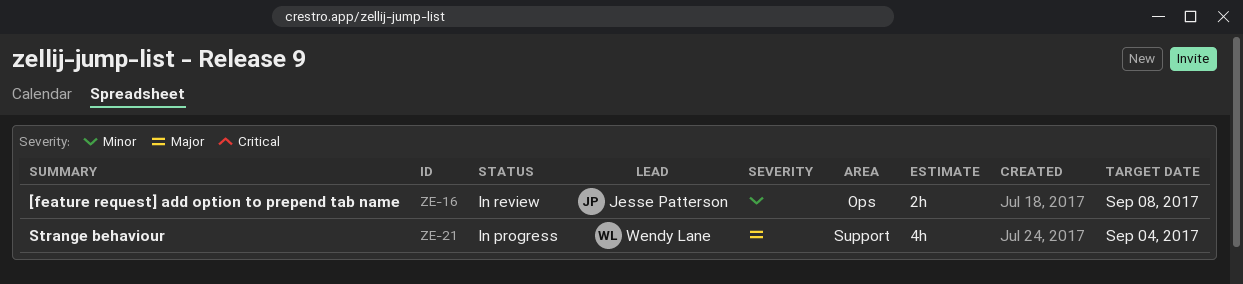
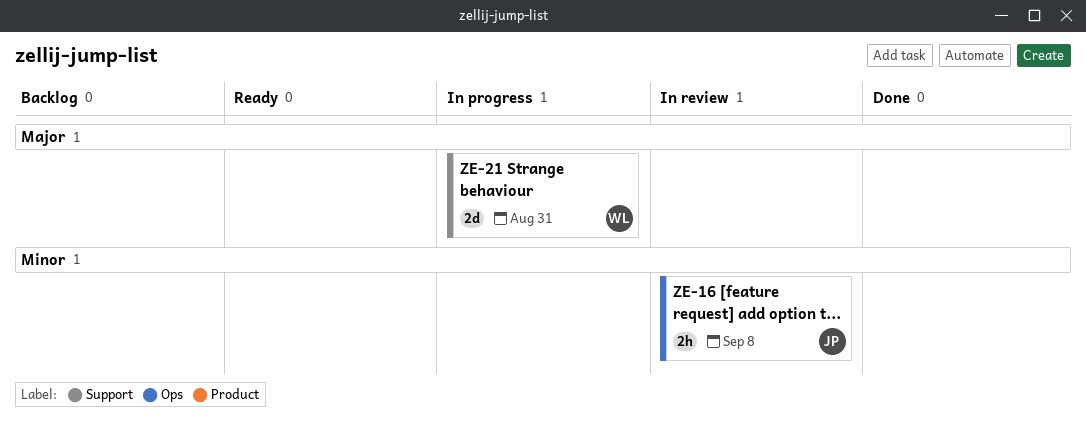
ZE-21, estimate: 4h -> 2d
ZE-21, due: Sep 4 -> Aug 31

